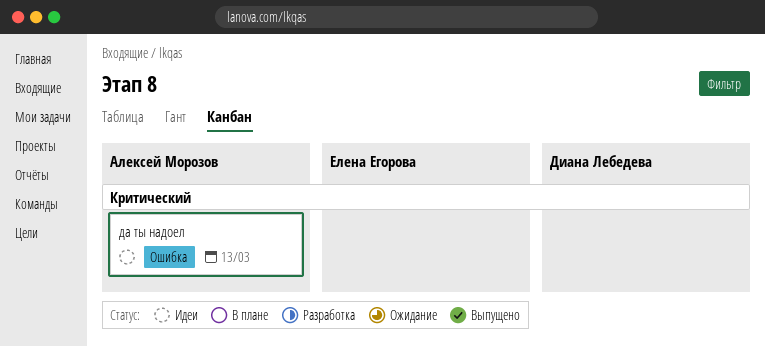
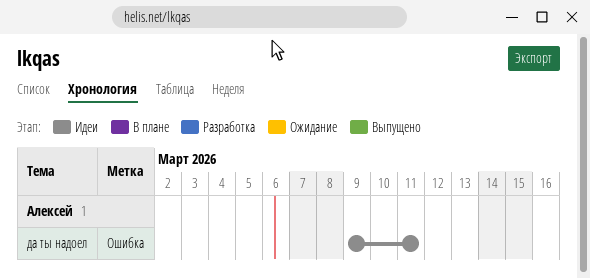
да ты надоел, due: Mar 13 -> Mar 11

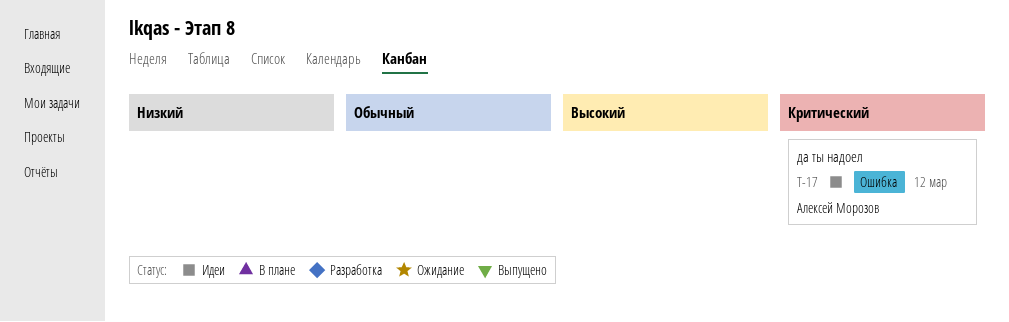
да ты надоел, due: Mar 11 -> Mar 12

